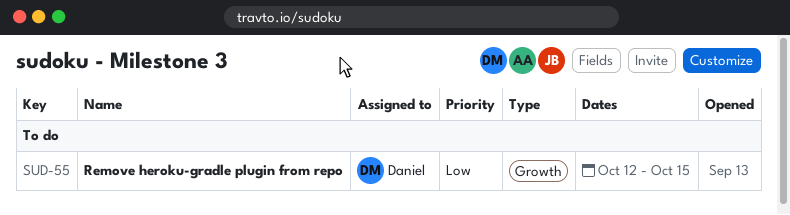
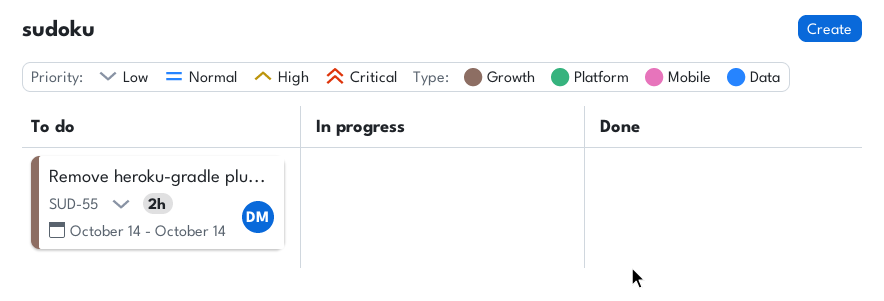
SUD-55, start: Oct 12 -> Oct 14
SUD-55, due: Oct 15 -> Oct 14

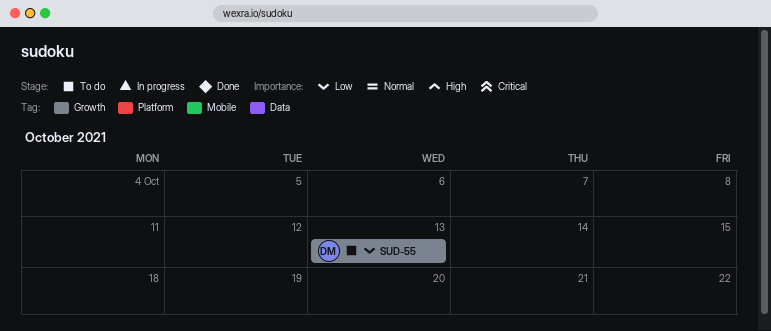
SUD-55, start: Oct 14 -> Oct 13
SUD-55, due: Oct 14 -> Oct 13

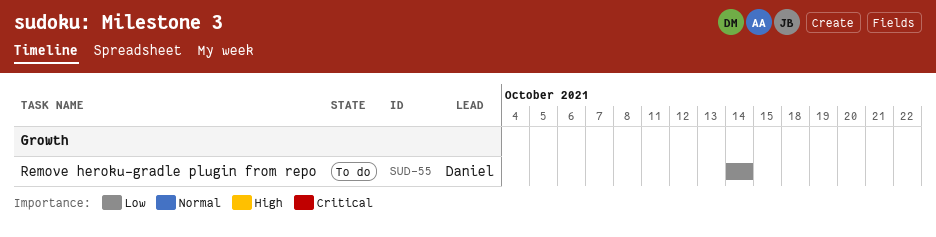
SUD-55, start: Oct 13 -> Oct 14
SUD-55, due: Oct 13 -> Oct 14

